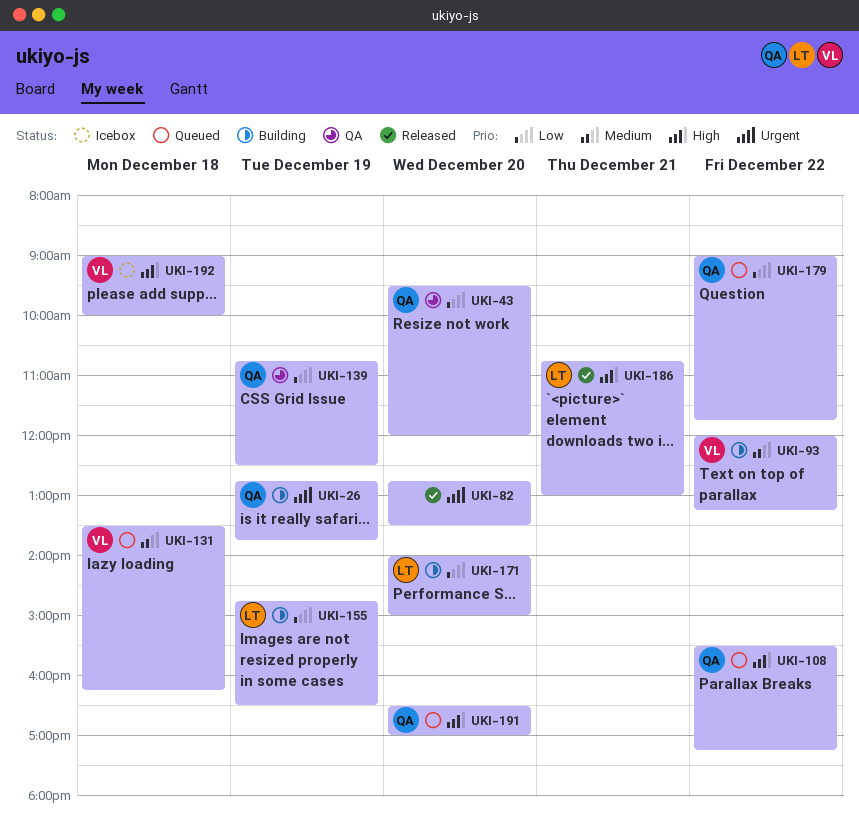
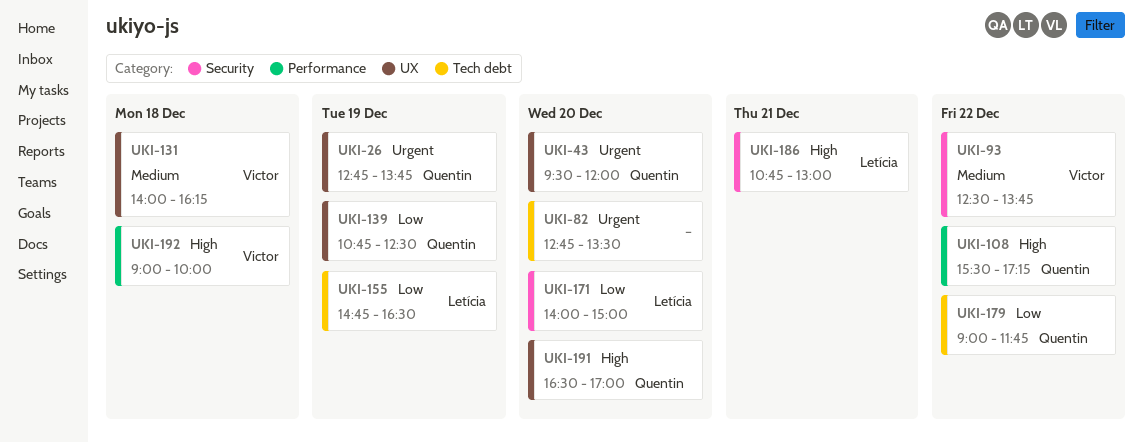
UKI-43, priority: Low -> Urgent
UKI-93, begins: 12:00 -> 12:30
UKI-93, ends: 13:15 -> 13:45
UKI-131, begins: 13:30 -> 14:00

